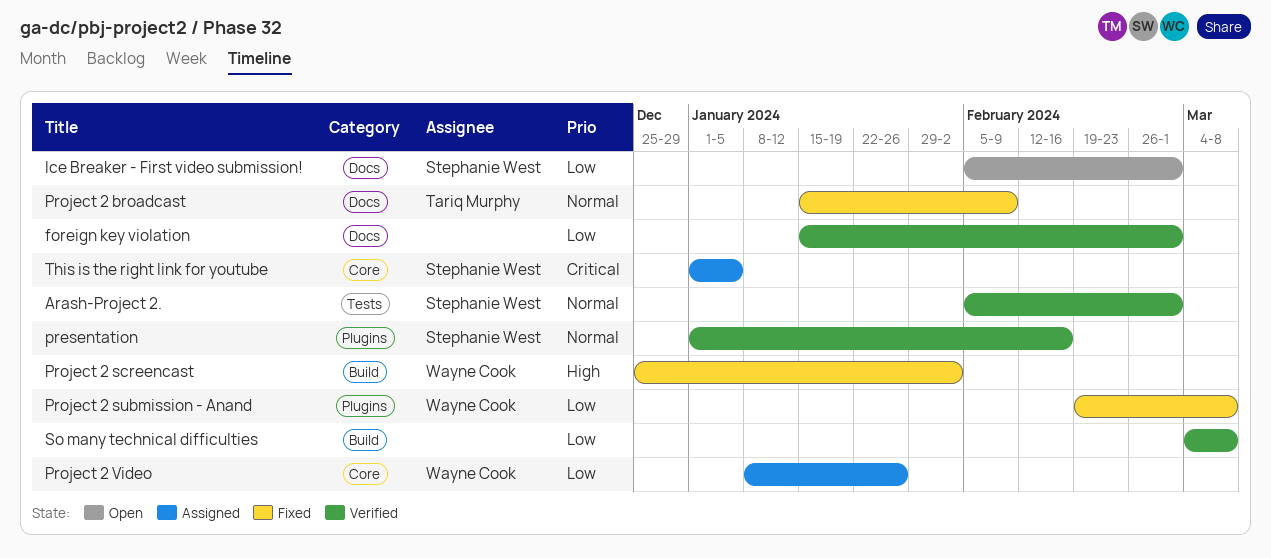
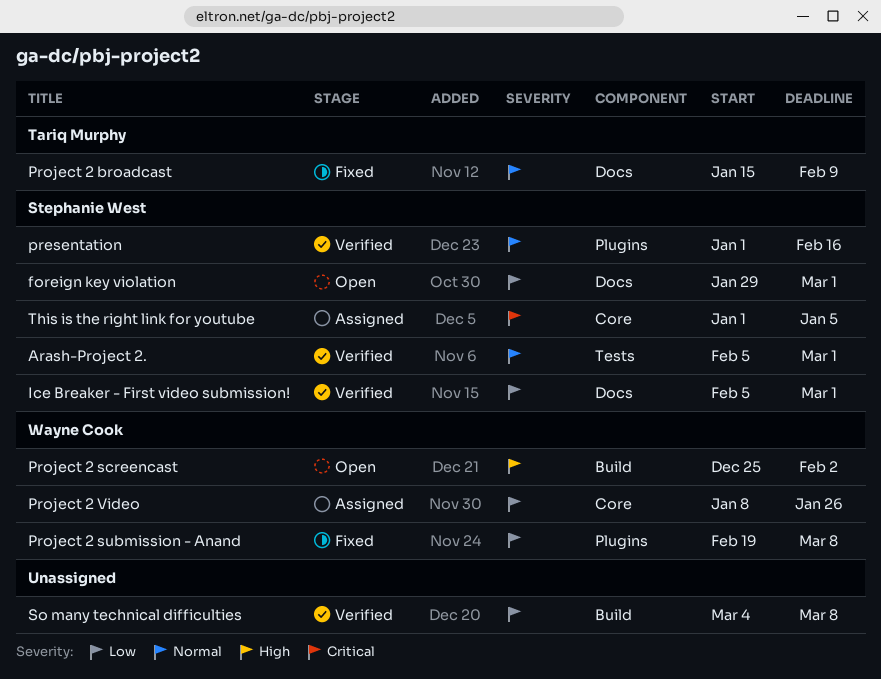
foreign key violation, status: Verified -> Open
foreign key violation, owner: none -> Stephanie West
foreign key violation, start: Jan 15 -> Jan 29
Ice Breaker - First video submission!, status: Open -> Verified
Project 2 screencast, status: Fixed -> Open

